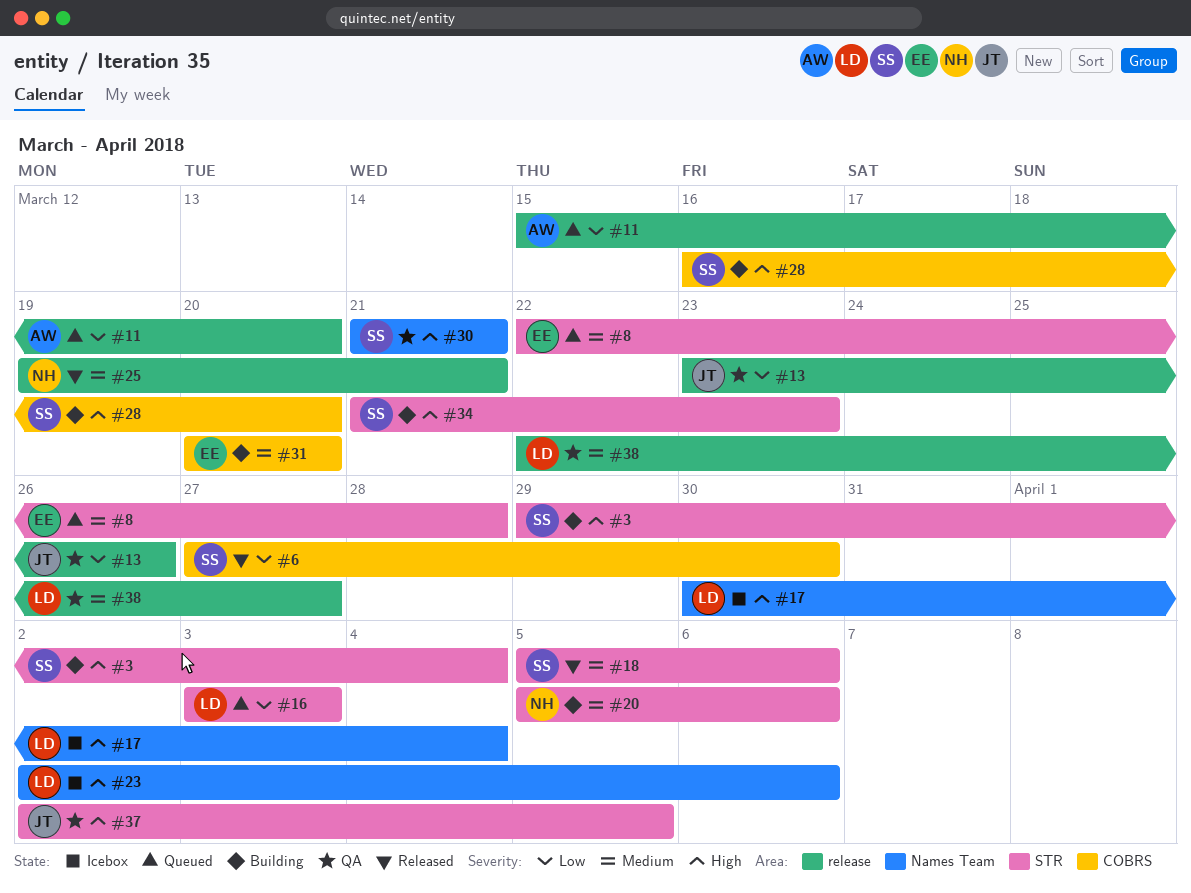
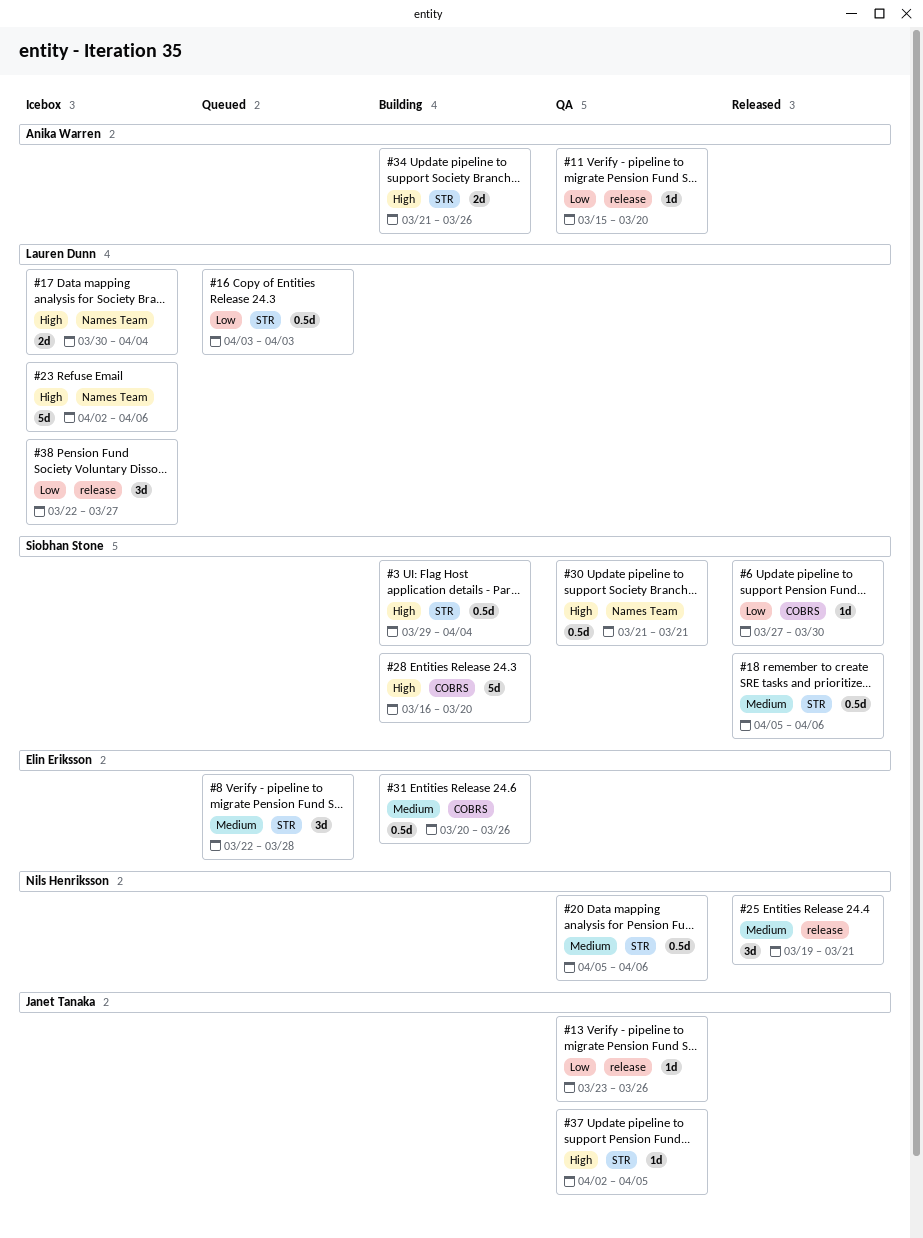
#11, status: Queued -> QA
#20, status: Building -> QA
#31, due: Mar 20 -> Mar 26
#34, owner: Siobhan Stone -> Anika Warren
#34, due: Mar 23 -> Mar 26
#38, status: QA -> Icebox
#38, priority: Medium -> Low

